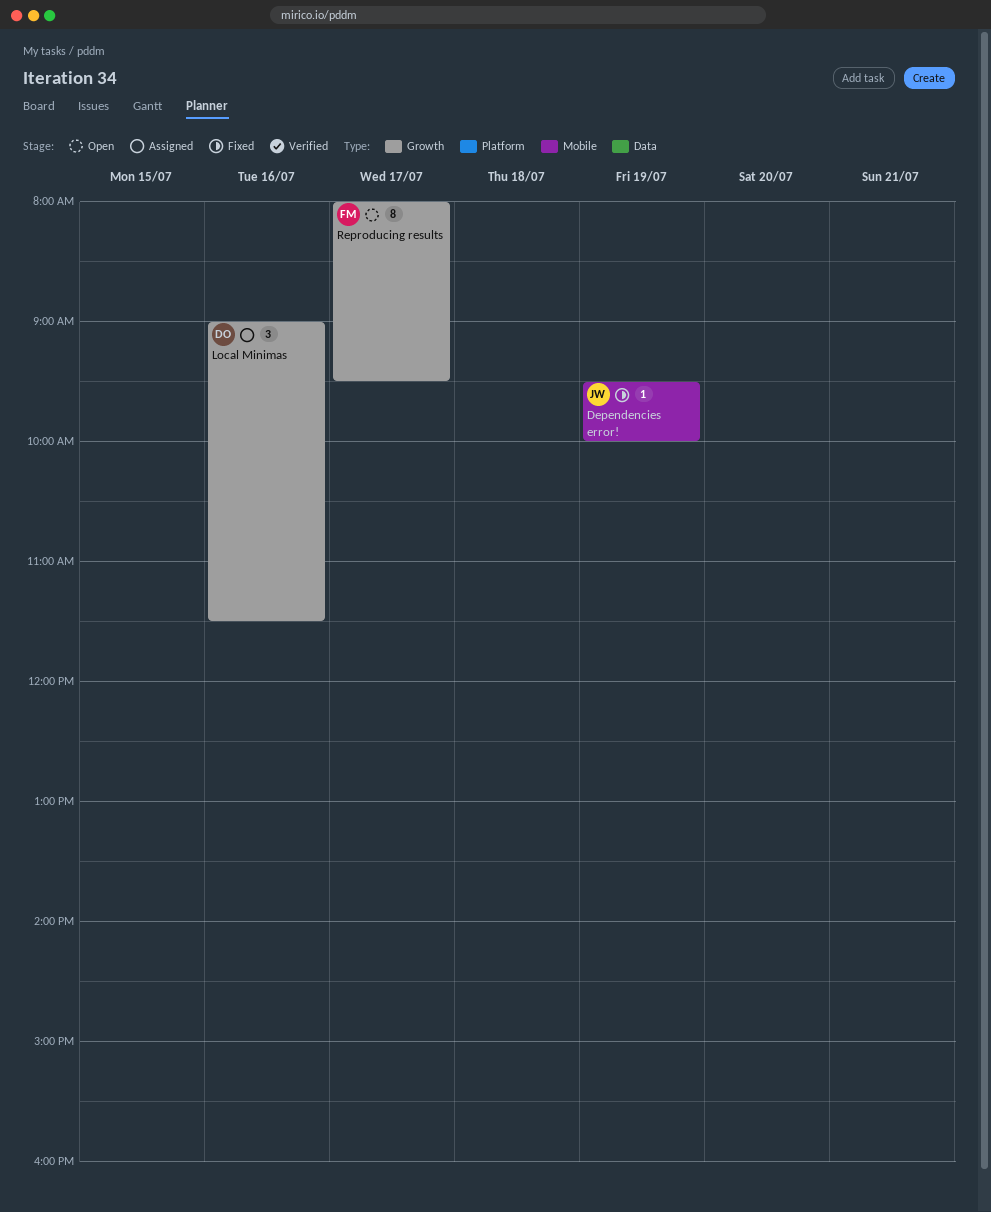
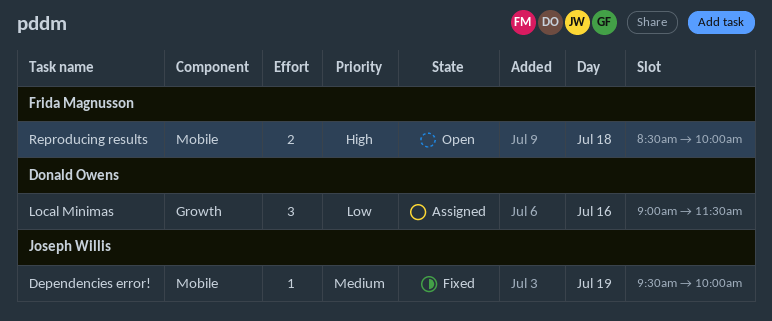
Reproducing results, label: Growth -> Mobile
Reproducing results, estimate: 8 -> 2
Reproducing results, day: Jul 17 -> Jul 18
Reproducing results, begins: 08:00 -> 08:30
Reproducing results, ends: 09:30 -> 10:00

